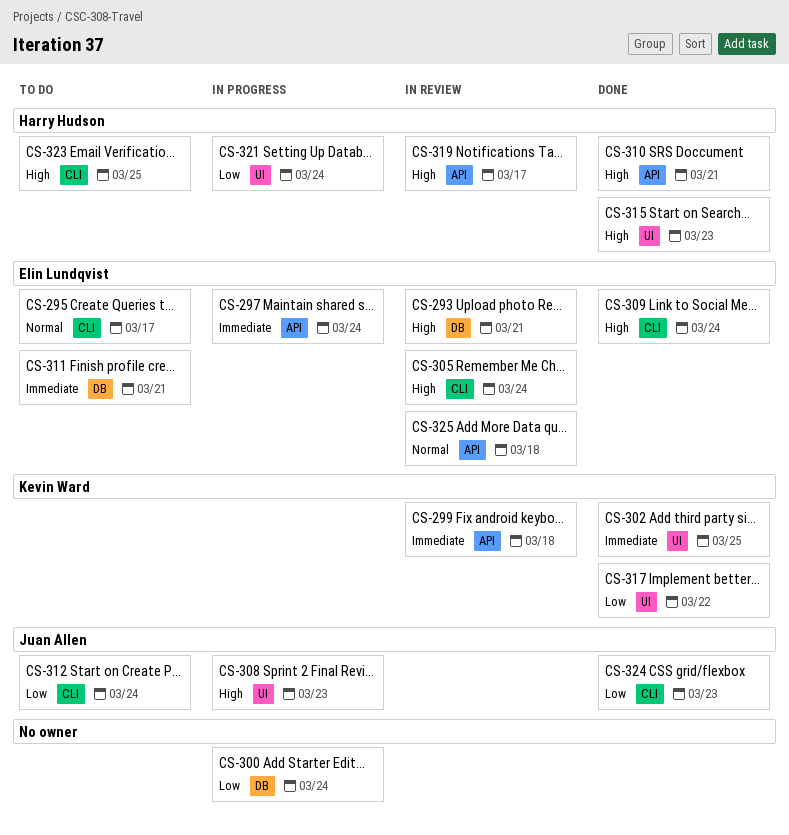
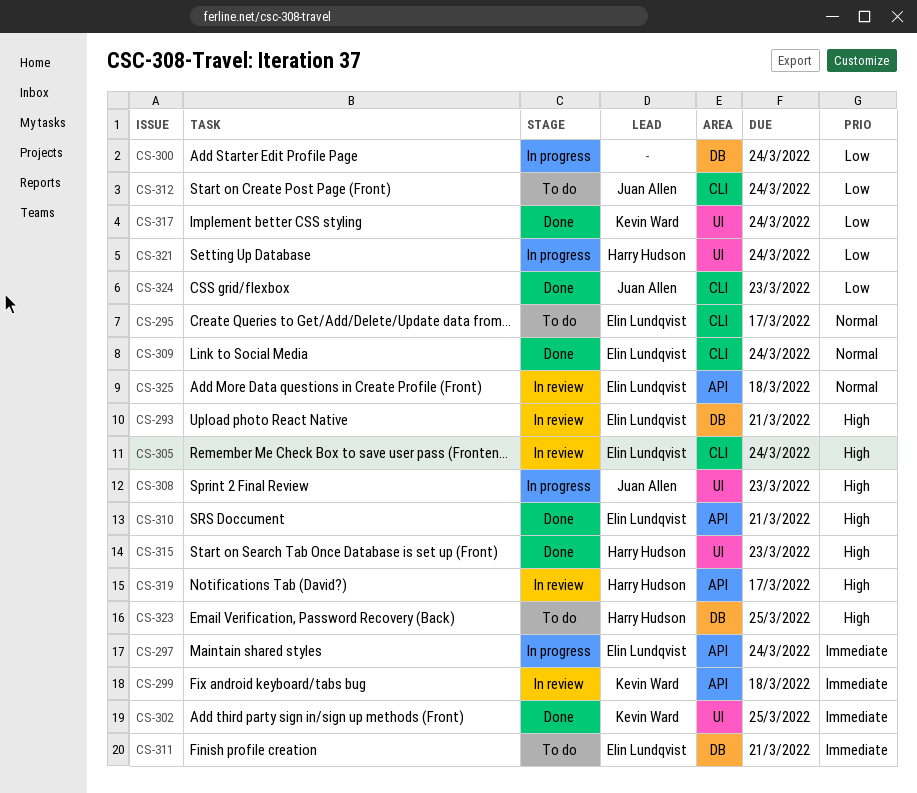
CS-309, priority: High -> Normal
CS-310, owner: Harry Hudson -> Elin Lundqvist
CS-317, due: Mar 22 -> Mar 24
CS-323, label: CLI -> DB

